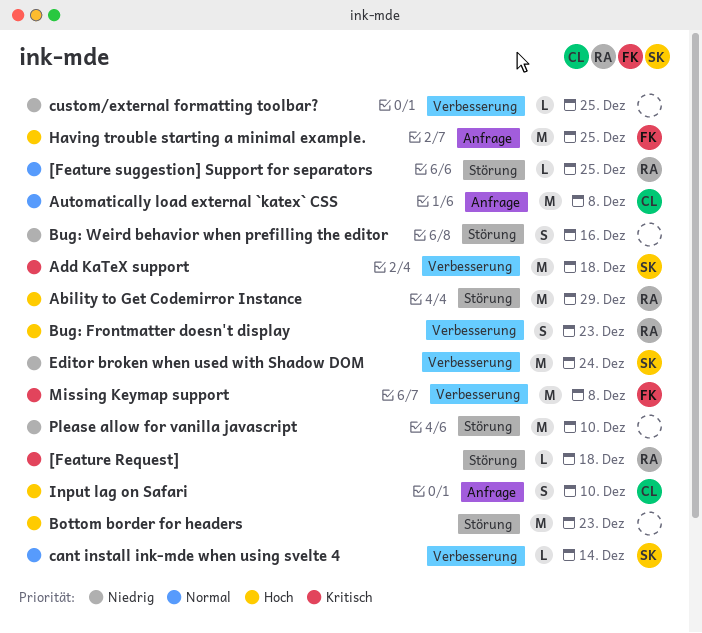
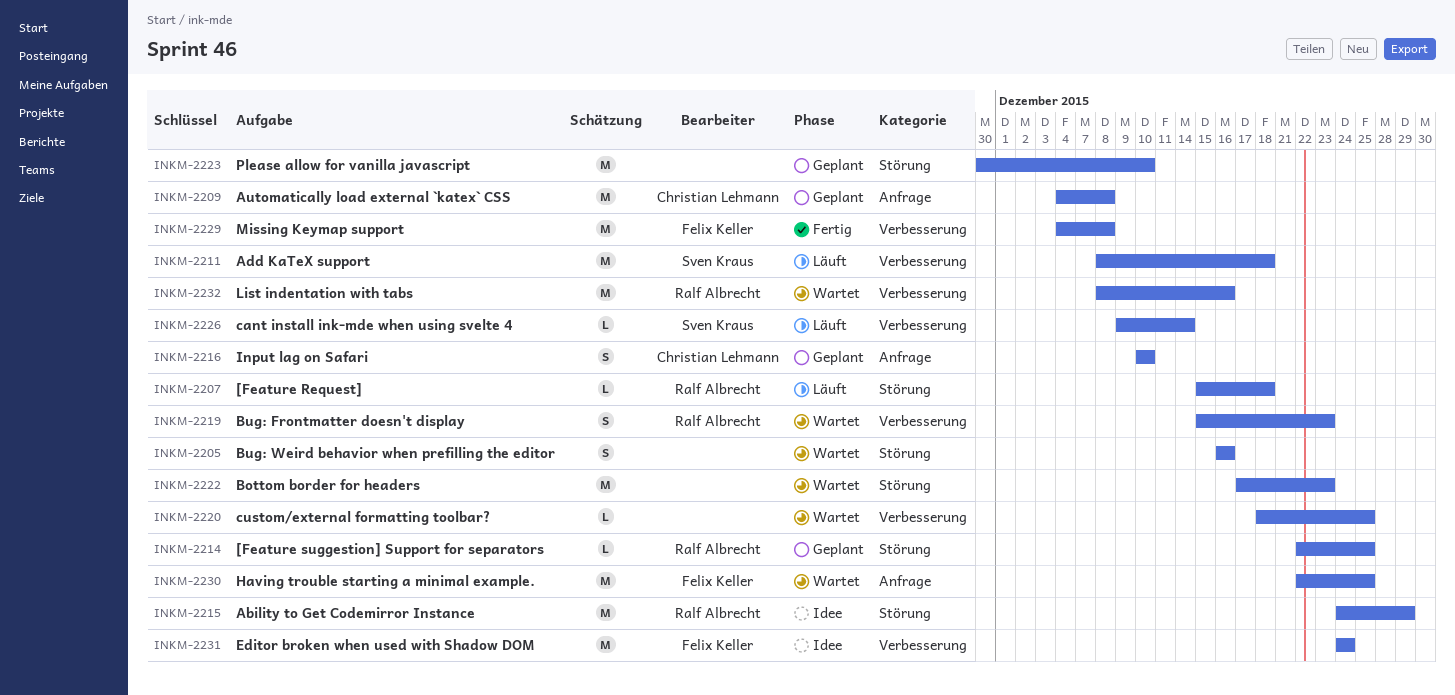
Editor broken when used with Shadow DOM, owner: Sven Kraus -> Felix Keller
List indentation with tabs: none -> present

